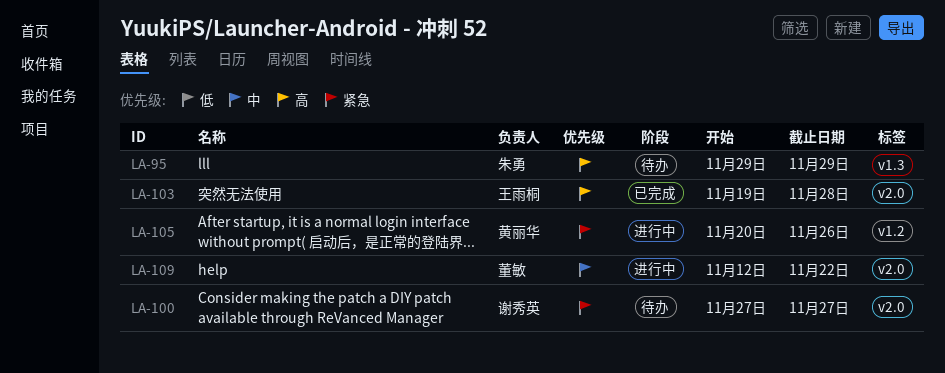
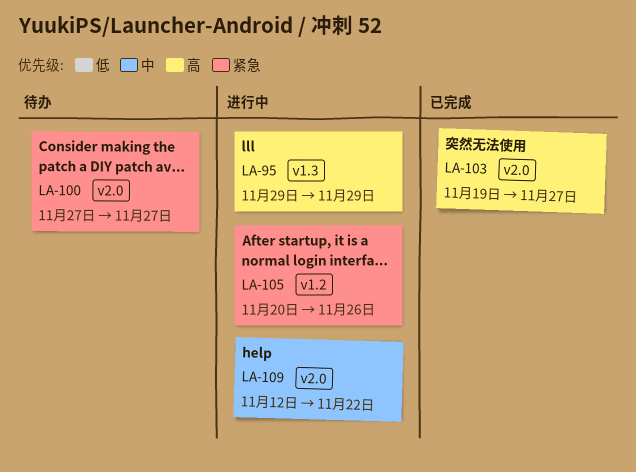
LA-95, status: 待办 -> 进行中
LA-103, due: Nov 28 -> Nov 27

